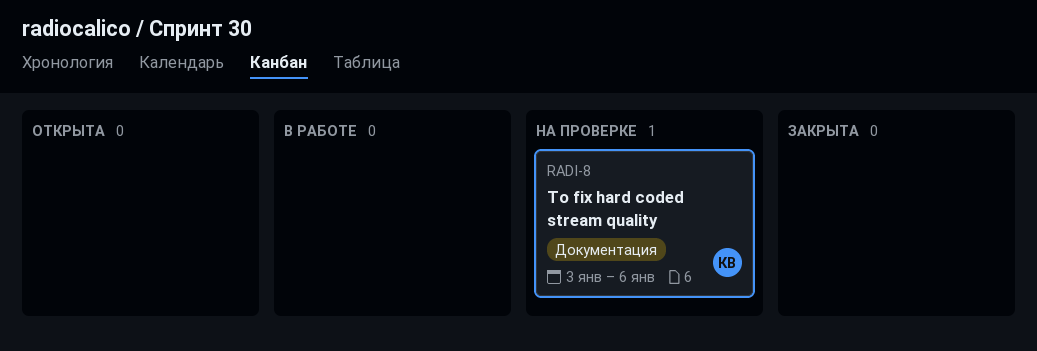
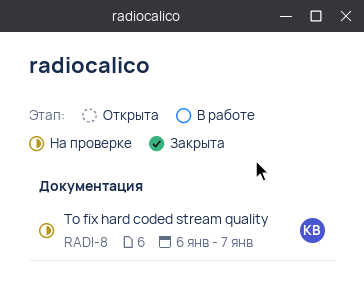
RADI-8, start: Jan 3 -> Jan 6
RADI-8, due: Jan 6 -> Jan 7

